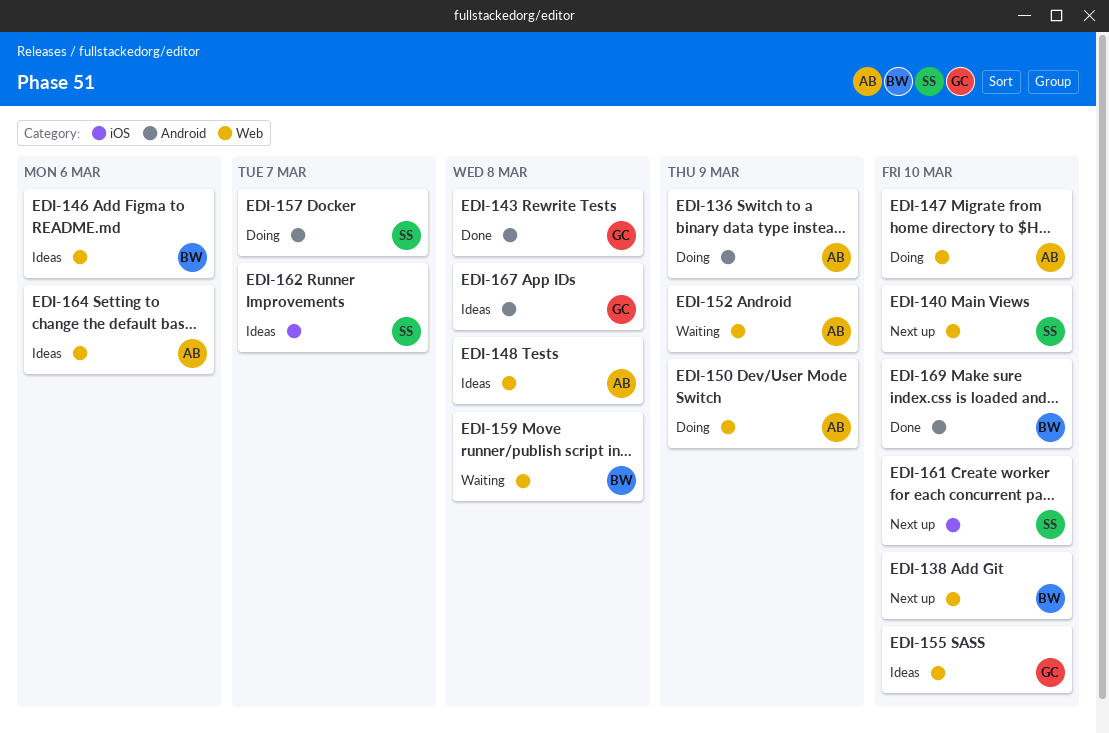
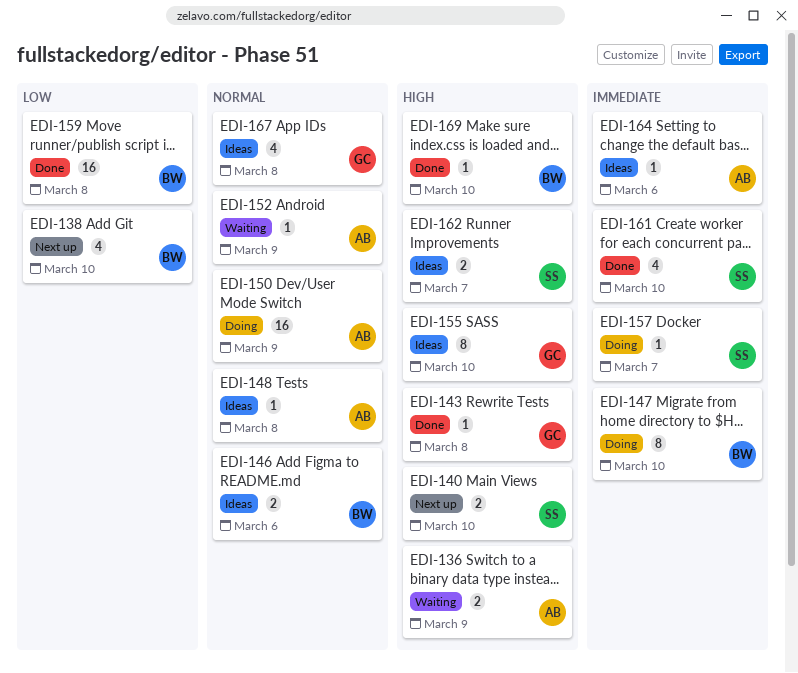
EDI-136, status: Doing -> Waiting
EDI-147, owner: AB -> BW
EDI-159, status: Waiting -> Done
EDI-161, status: Next up -> Done

